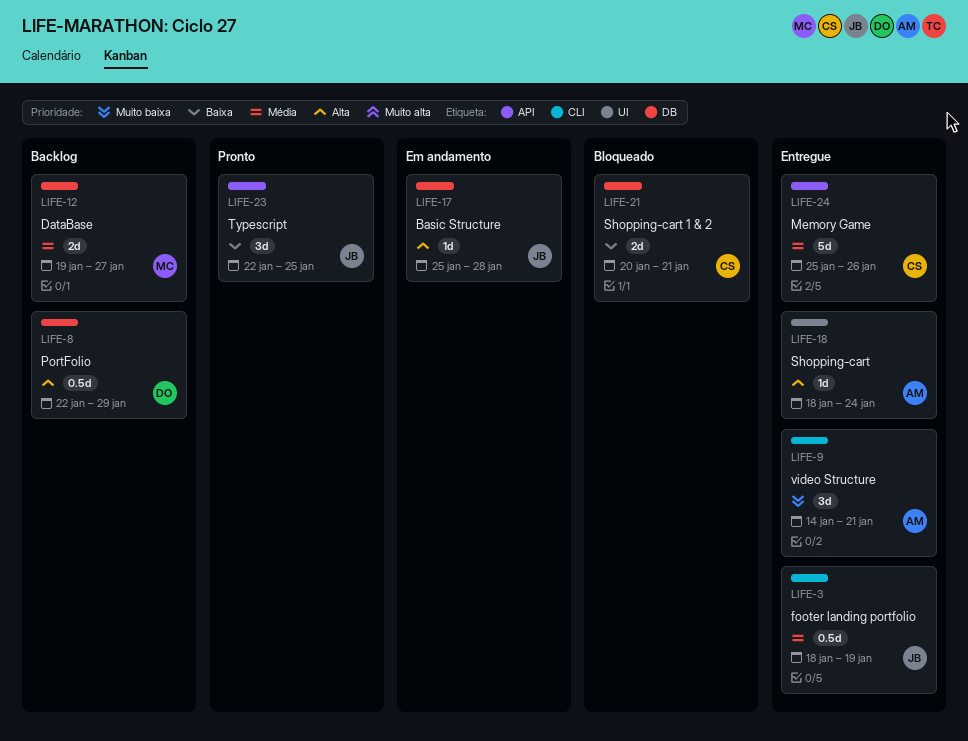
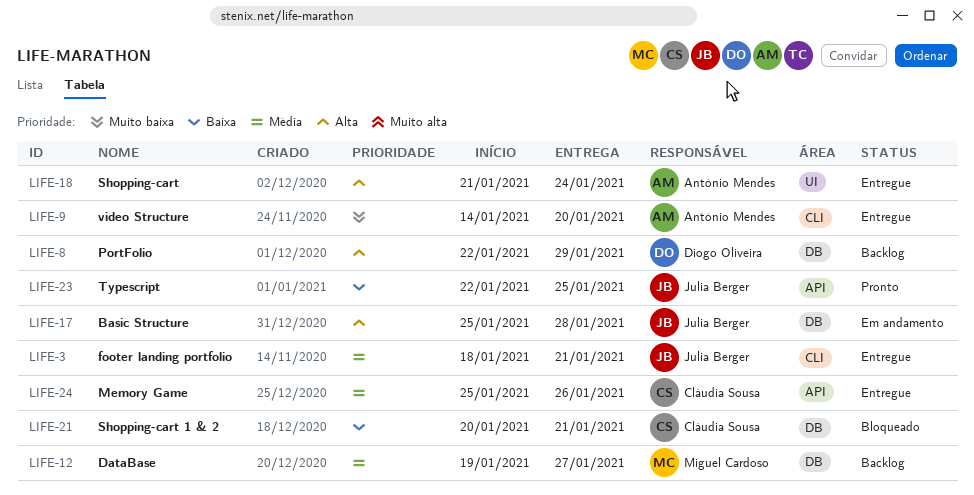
LIFE-3, due: Jan 19 -> Jan 21
LIFE-9, due: Jan 21 -> Jan 20
LIFE-18, start: Jan 18 -> Jan 21

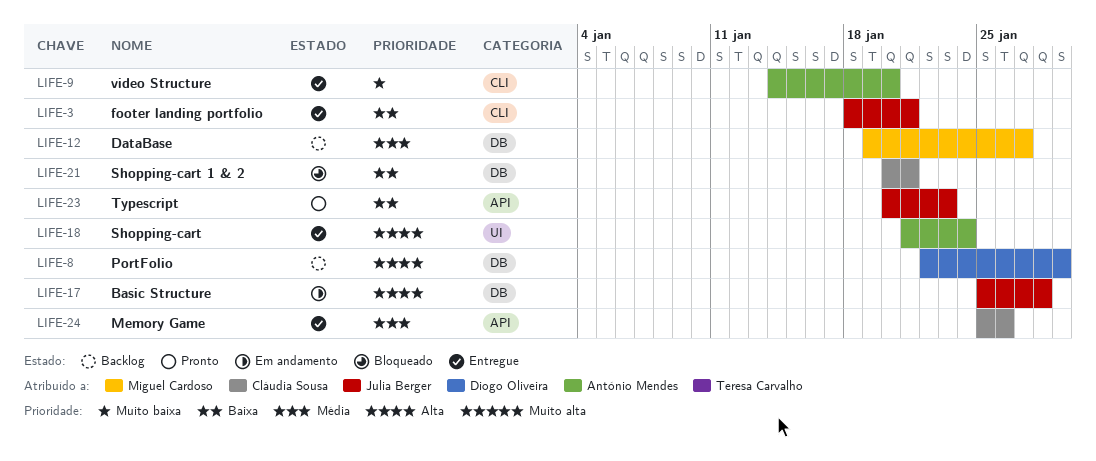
LIFE-3, priority: Média -> Baixa
LIFE-23, start: Jan 22 -> Jan 20
LIFE-23, due: Jan 25 -> Jan 23

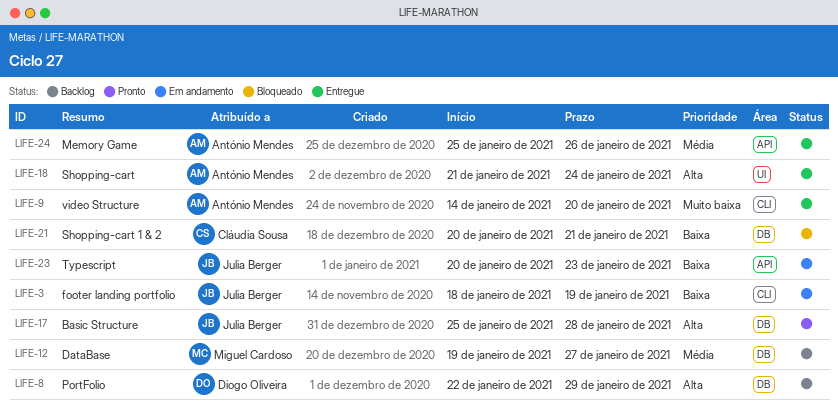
LIFE-3, status: Entregue -> Em andamento
LIFE-3, due: Jan 21 -> Jan 19
LIFE-17, status: Em andamento -> Pronto
LIFE-23, status: Pronto -> Em andamento
LIFE-24, owner: Cláudia Sousa -> António Mendes

